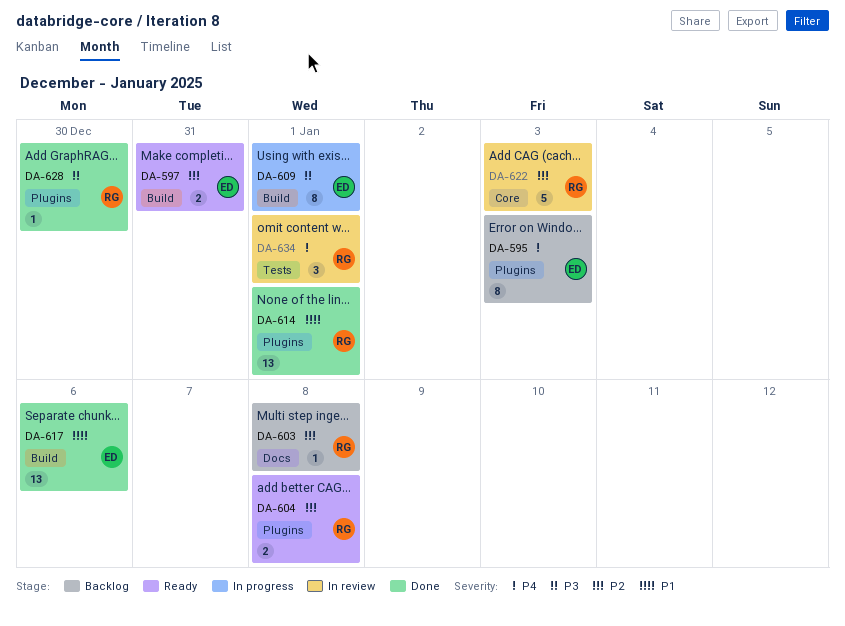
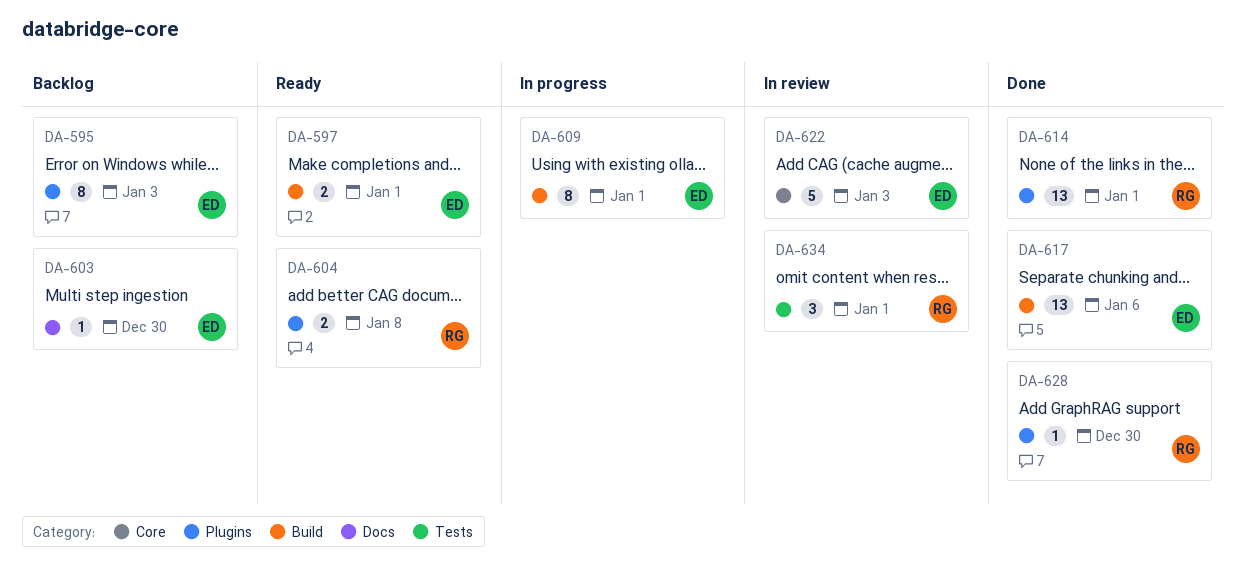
DA-597, due: Dec 31 -> Jan 1
DA-603, owner: RG -> ED
DA-603, due: Jan 8 -> Dec 30
DA-622, owner: RG -> ED

